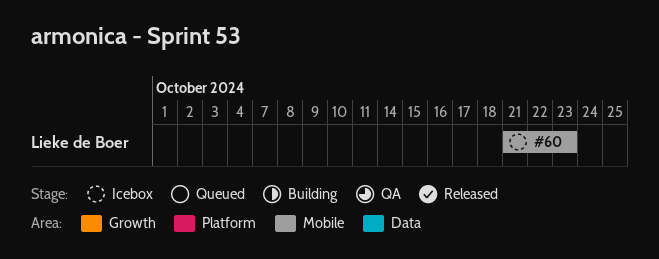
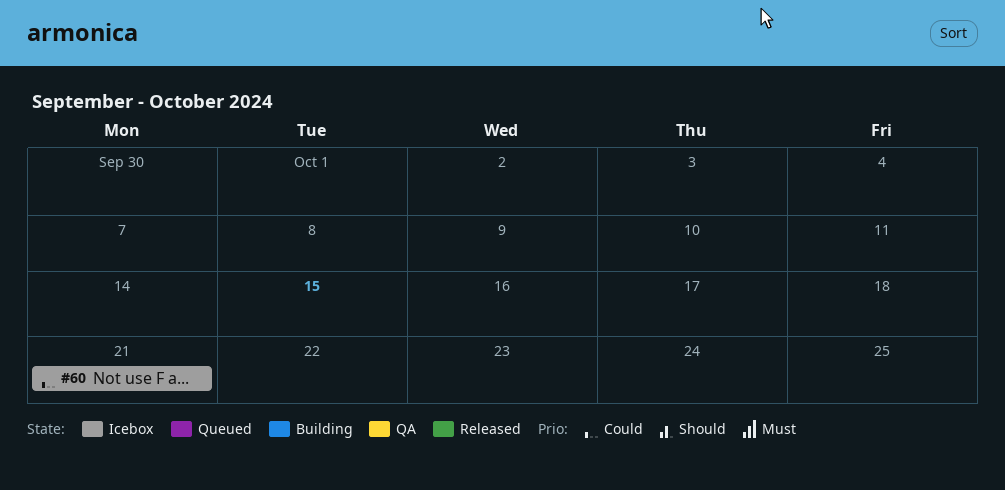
#60, due: Oct 23 -> Oct 21

